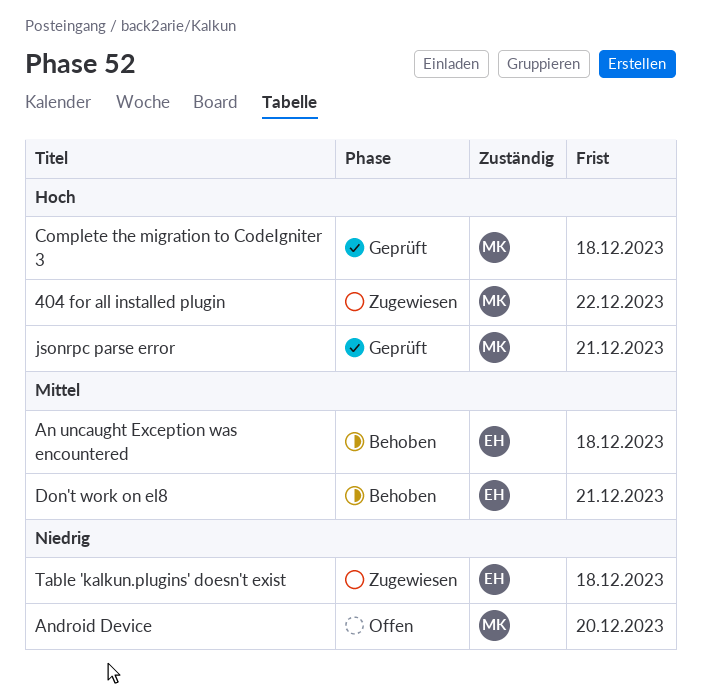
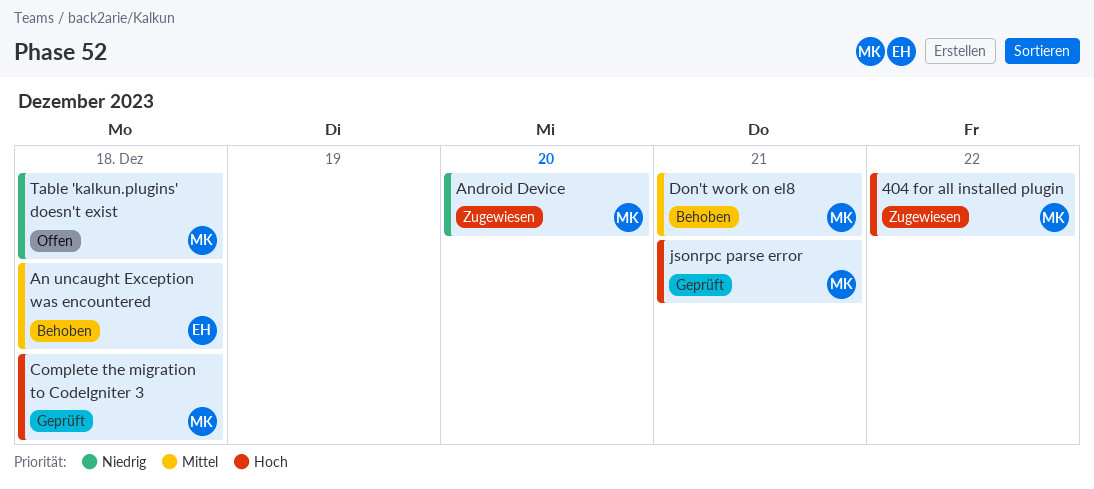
Android Device, status: Offen -> Zugewiesen
Don't work on el8, owner: EH -> MK
Table 'kalkun.plugins' doesn't exist, status: Zugewiesen -> Offen
Table 'kalkun.plugins' doesn't exist, owner: EH -> MK

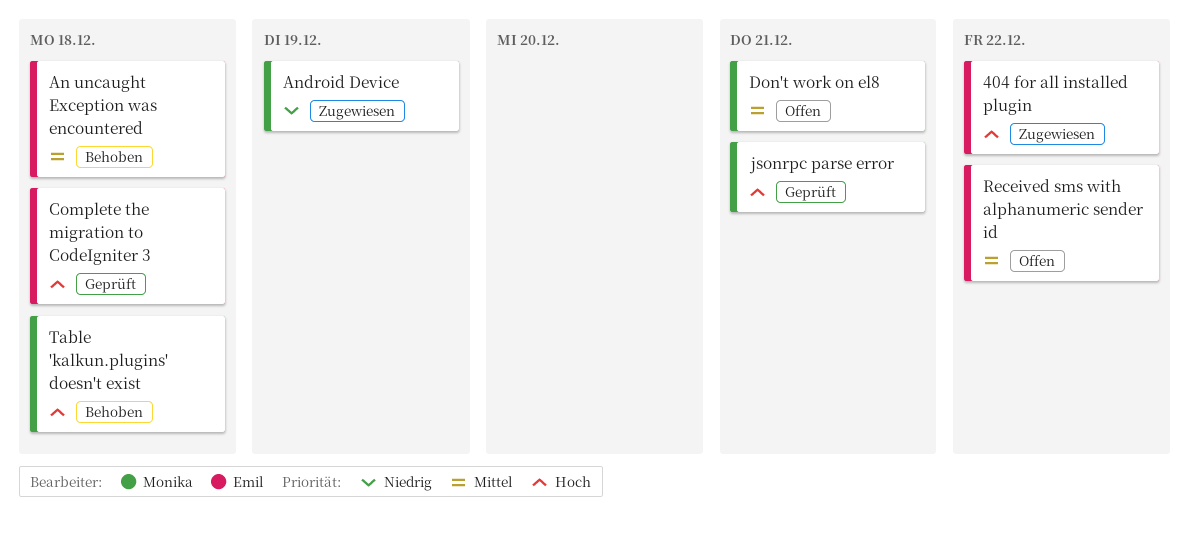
404 for all installed plugin, owner: Monika -> Emil
Android Device, due: Dec 20 -> Dec 19
Complete the migration to CodeIgniter 3, owner: Monika -> Emil
Don't work on el8, status: Behoben -> Offen
Received sms with alphanumeric sender id: none -> present
Table 'kalkun.plugins' doesn't exist, status: Offen -> Behoben
Table 'kalkun.plugins' doesn't exist, priority: Niedrig -> Hoch

